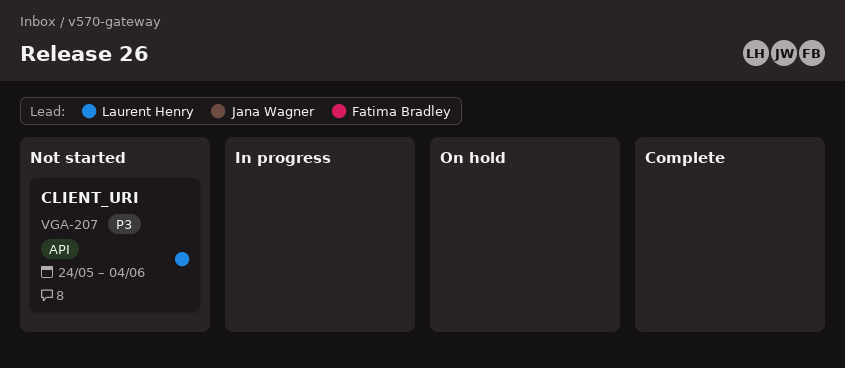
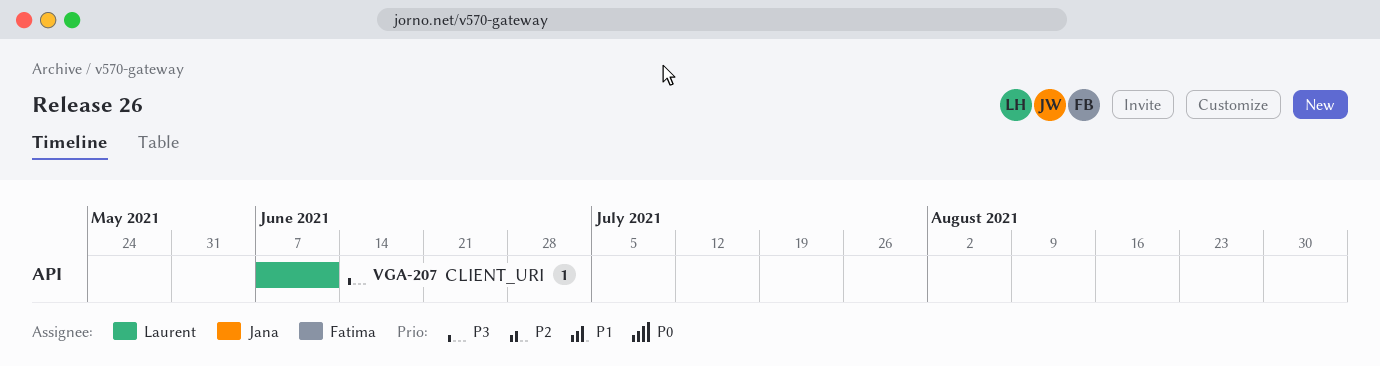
VGA-207, start: May 24 -> Jun 7
VGA-207, due: Jun 4 -> Jun 11

